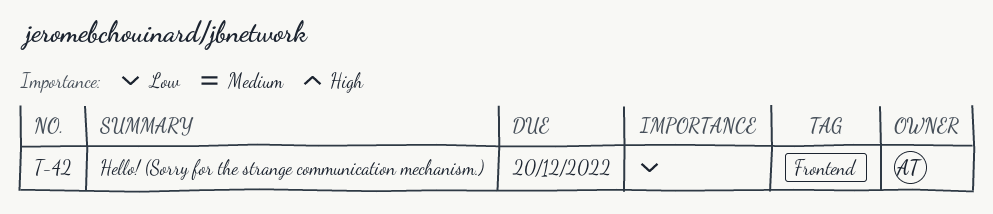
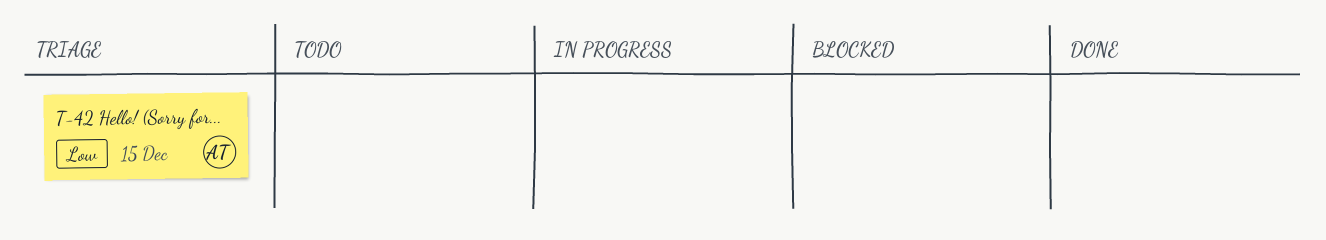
T-42, due: Dec 20 -> Dec 15

